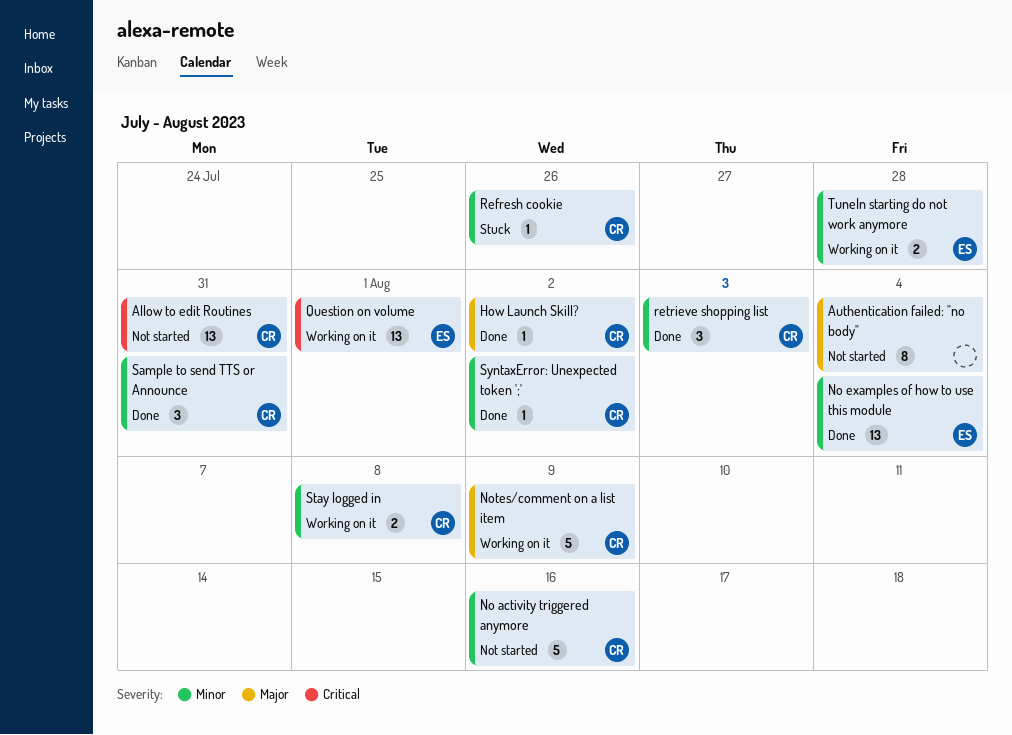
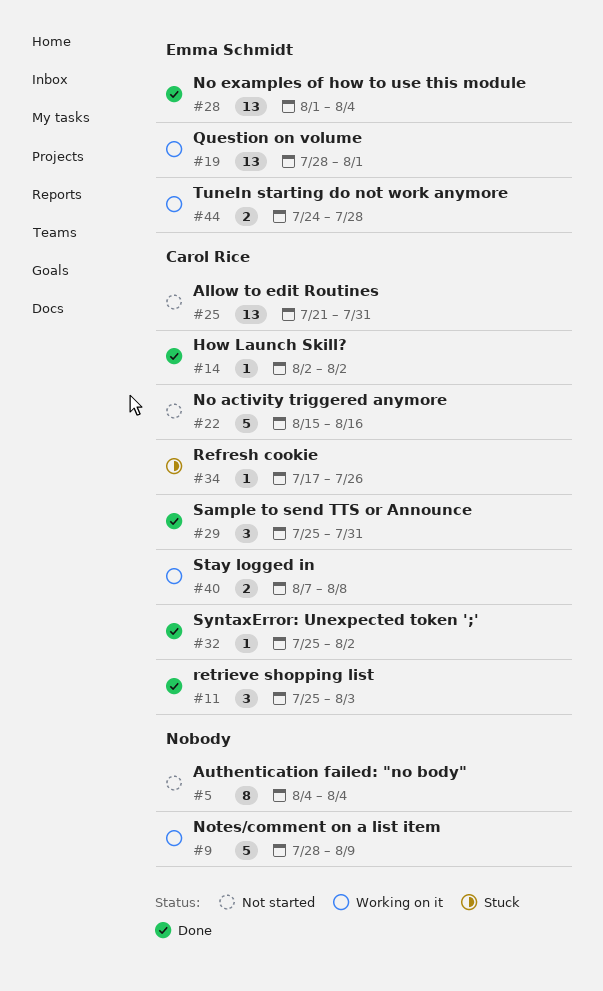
Notes/comment on a list item, owner: Carol Rice -> none

